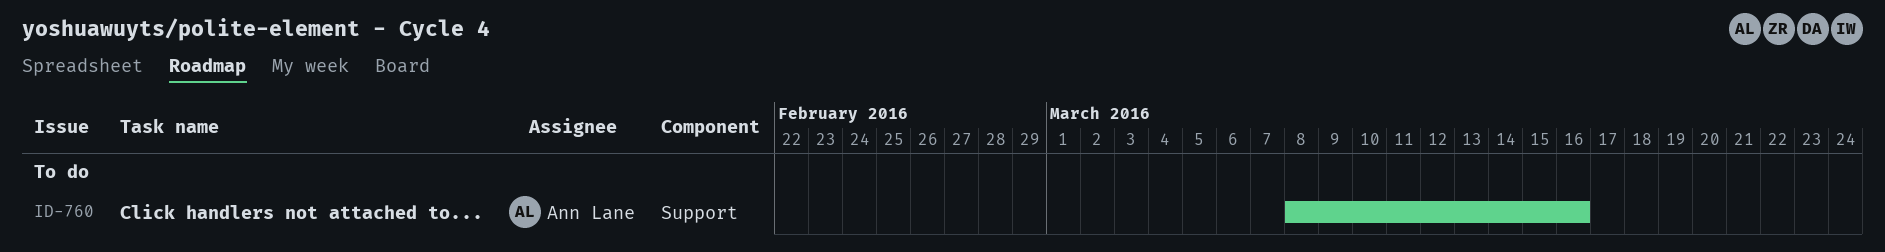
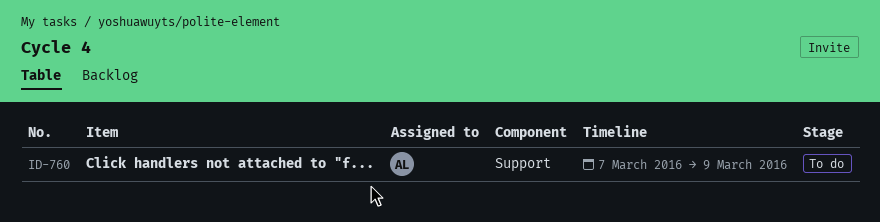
ID-760, start: Mar 8 -> Mar 7
ID-760, due: Mar 16 -> Mar 9

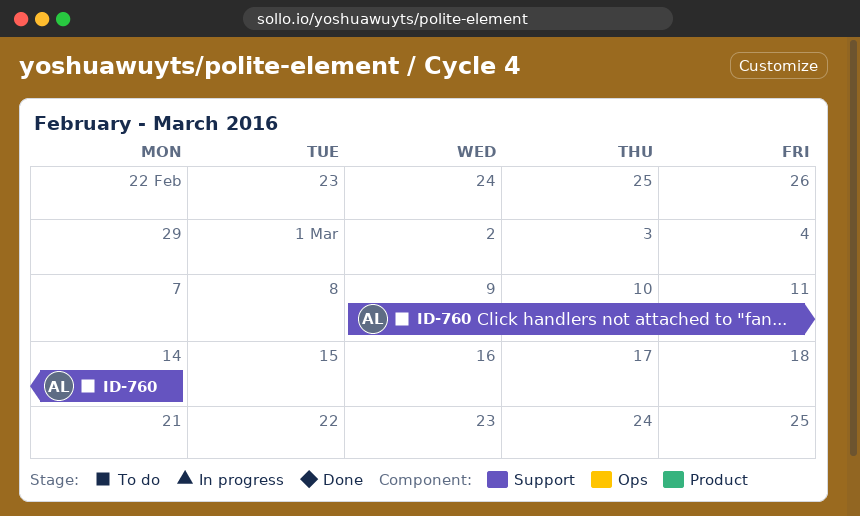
ID-760, start: Mar 7 -> Mar 9
ID-760, due: Mar 9 -> Mar 14

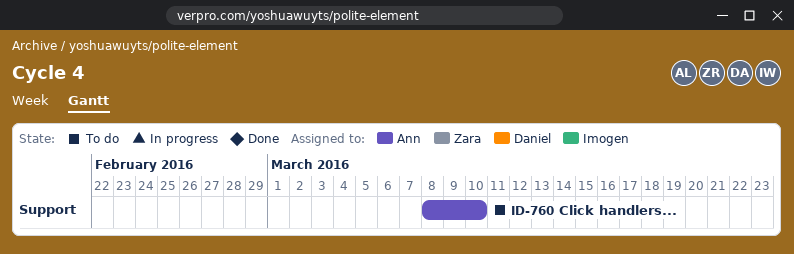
ID-760, start: Mar 9 -> Mar 8
ID-760, due: Mar 14 -> Mar 10

